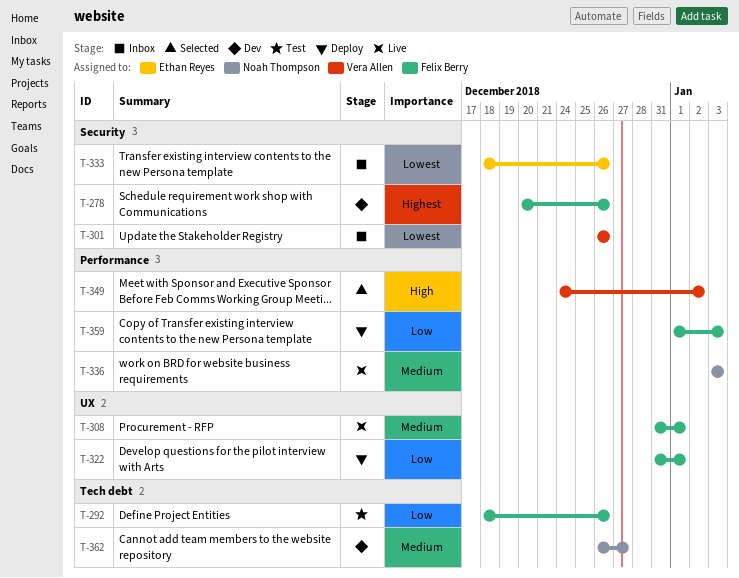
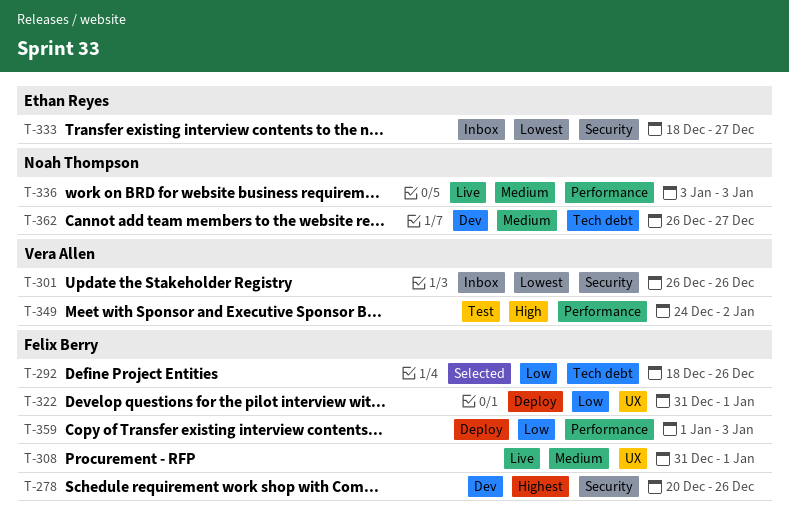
T-292, status: Test -> Selected
T-333, due: Dec 26 -> Dec 27
T-349, status: Selected -> Test

